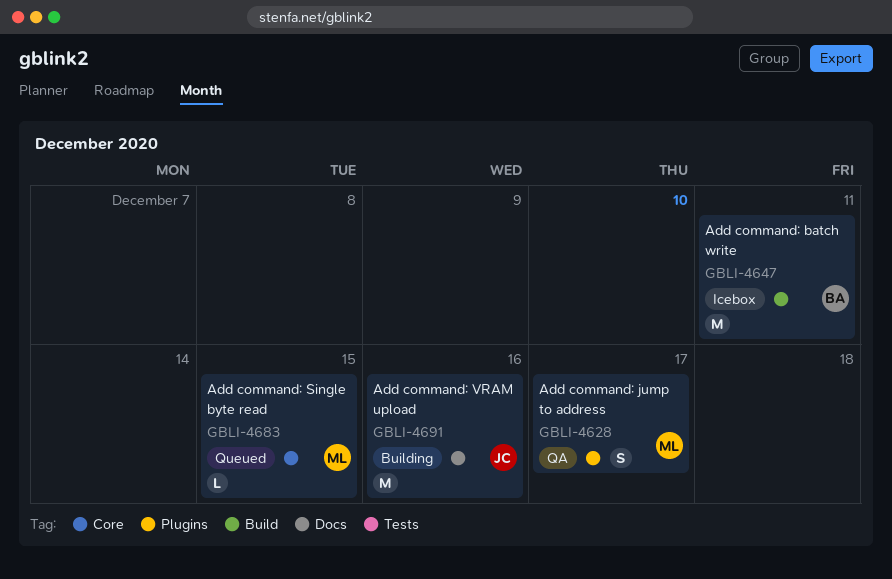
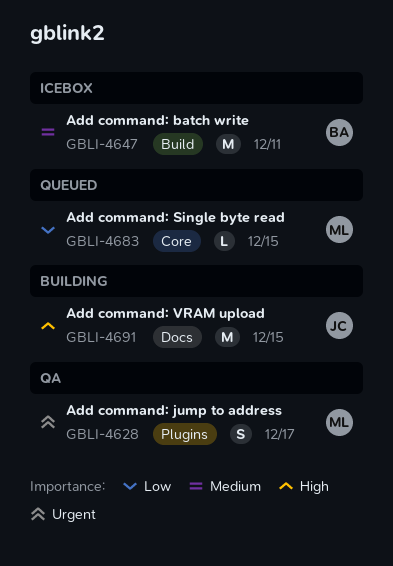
GBLI-4691, due: Dec 16 -> Dec 15

